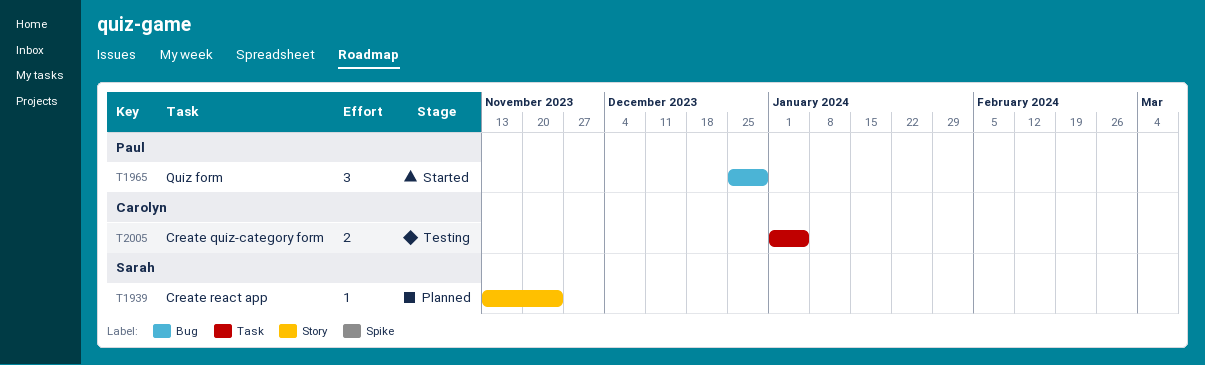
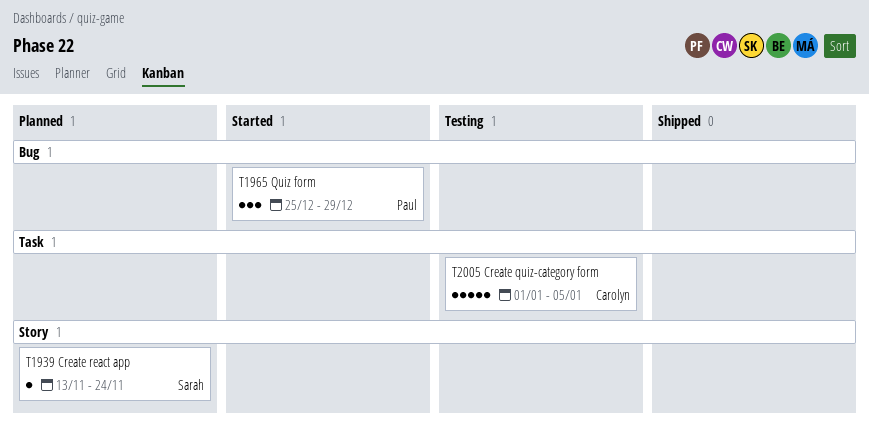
T2005, estimate: 2 -> 5

